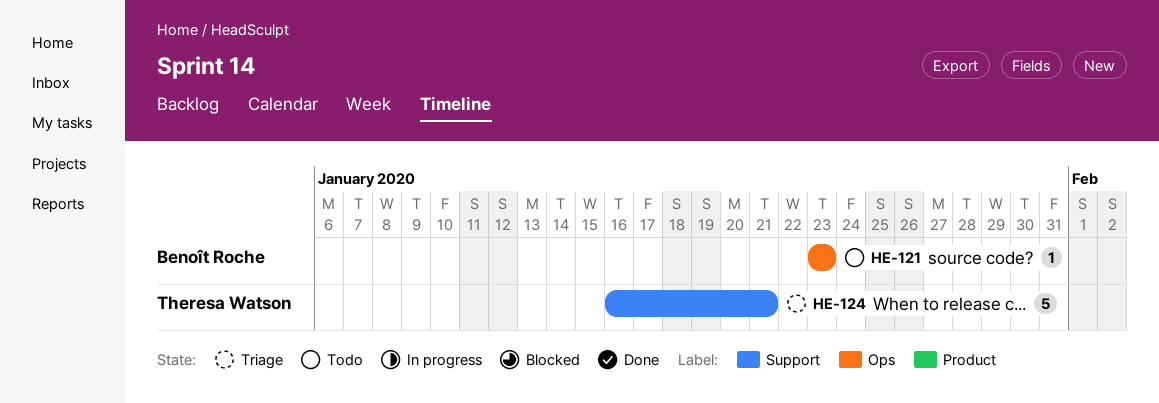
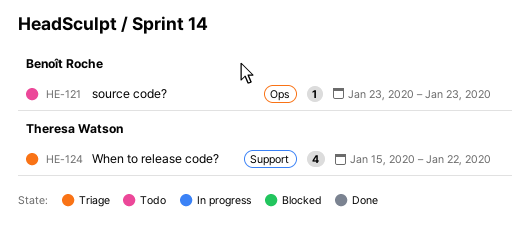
HE-124, estimate: 5 -> 4
HE-124, start: Jan 16 -> Jan 15
HE-124, due: Jan 21 -> Jan 22

